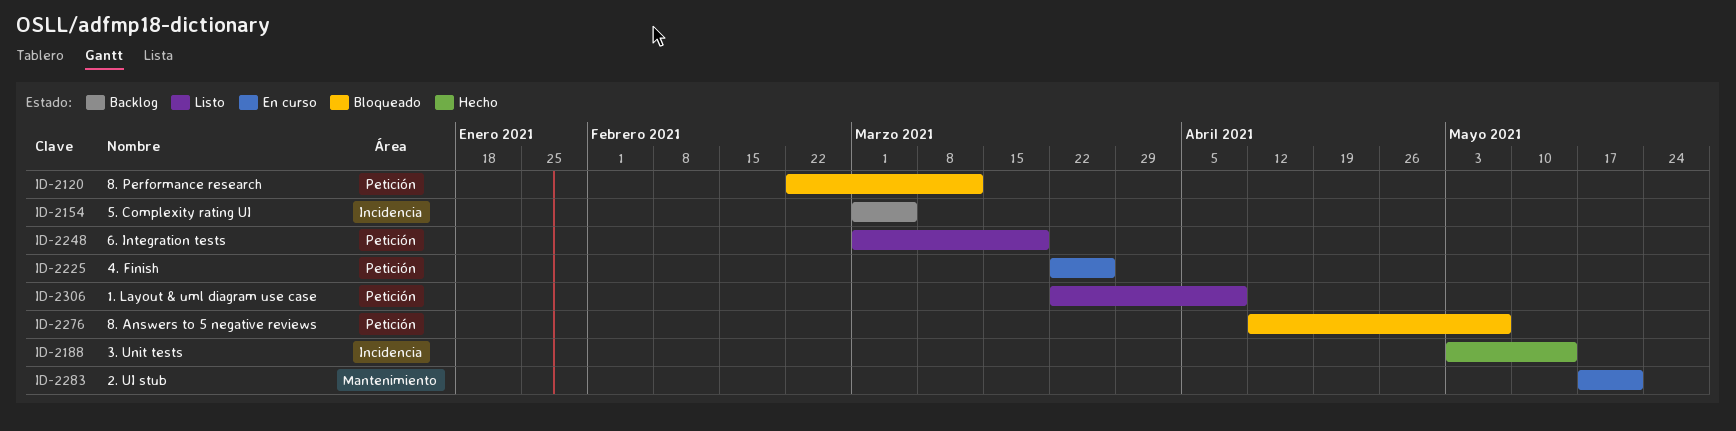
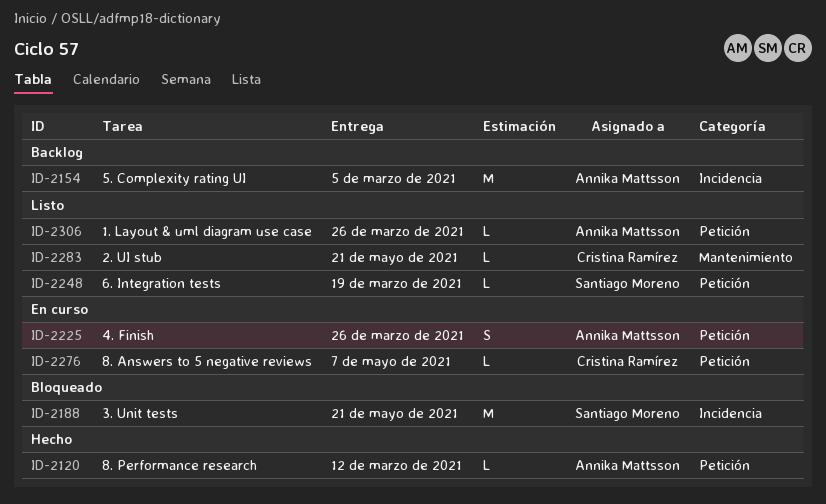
ID-2120, status: Bloqueado -> Hecho
ID-2188, status: Hecho -> Bloqueado
ID-2188, due: May 14 -> May 21
ID-2276, status: Bloqueado -> En curso
ID-2283, status: En curso -> Listo
ID-2306, due: Apr 9 -> Mar 26

